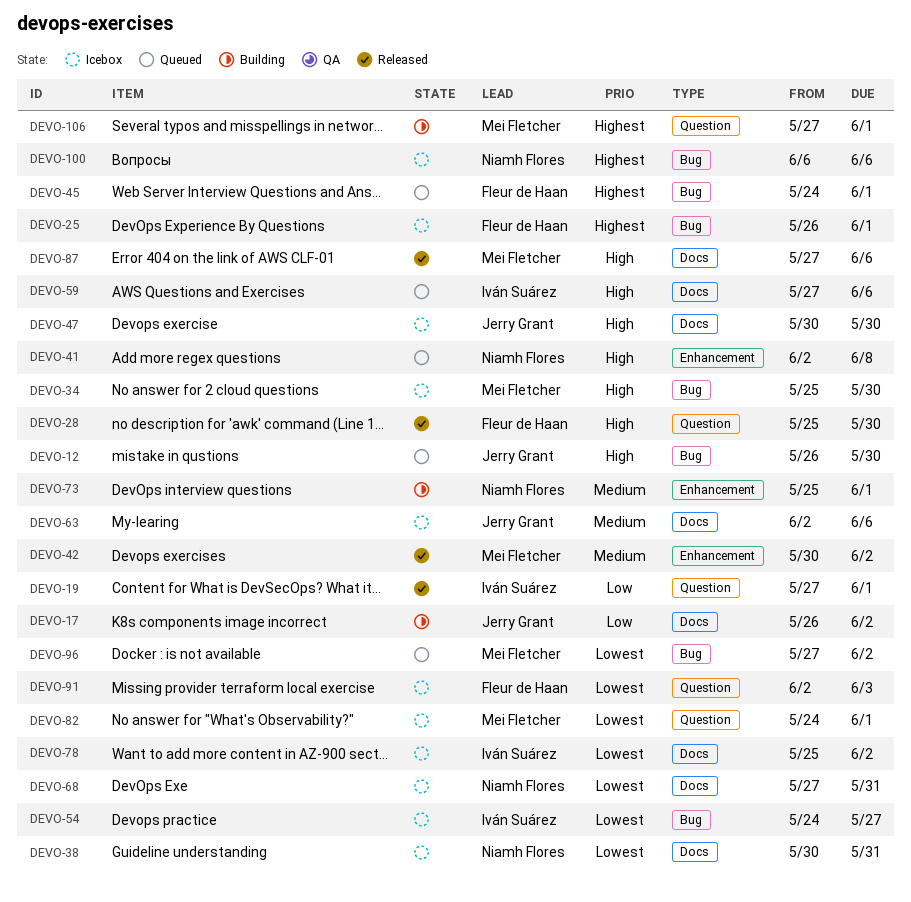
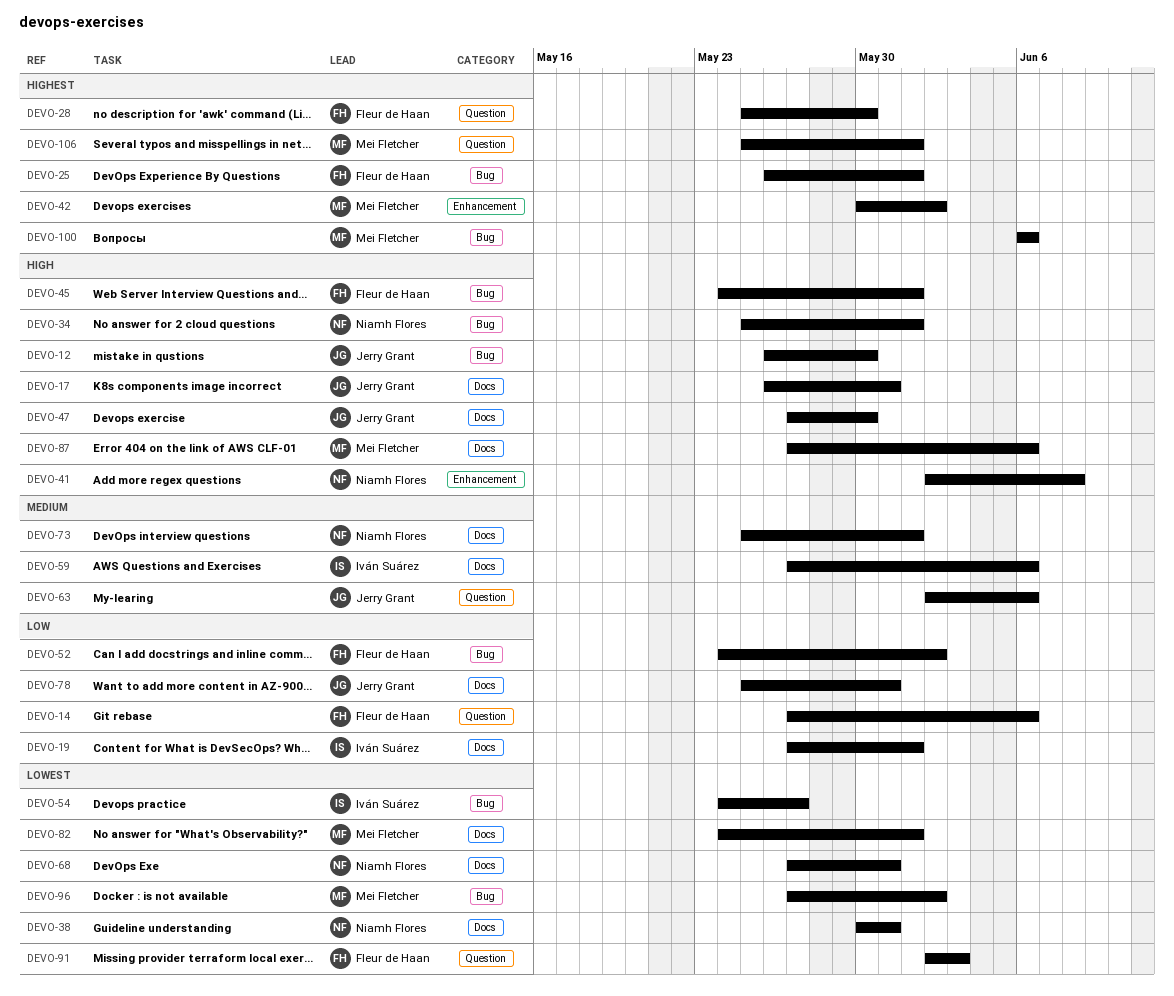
DEVO-14: none -> present
DEVO-17, priority: Low -> High
DEVO-17, due: Jun 2 -> May 31
DEVO-19, label: Question -> Docs
DEVO-28, priority: High -> Highest
DEVO-34, owner: Mei Fletcher -> Niamh Flores
DEVO-34, due: May 30 -> Jun 1
DEVO-42, priority: Medium -> Highest
DEVO-45, priority: Highest -> High
DEVO-47, start: May 30 -> May 27
DEVO-52: none -> present
DEVO-59, priority: High -> Medium
DEVO-63, label: Docs -> Question
DEVO-73, label: Enhancement -> Docs
DEVO-78, owner: Iván Suárez -> Jerry Grant
DEVO-78, priority: Lowest -> Low
DEVO-78, due: Jun 2 -> May 31
DEVO-82, label: Question -> Docs
DEVO-100, owner: Niamh Flores -> Mei Fletcher
DEVO-106, start: May 27 -> May 25

